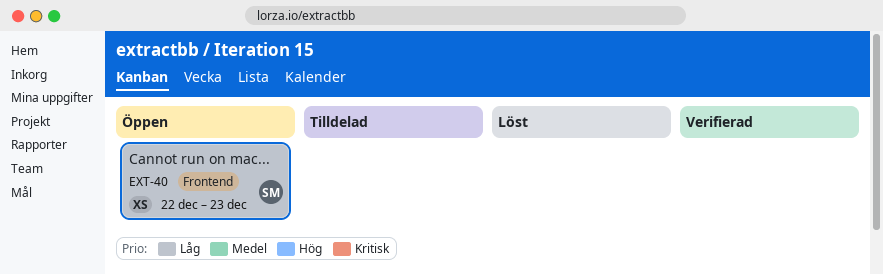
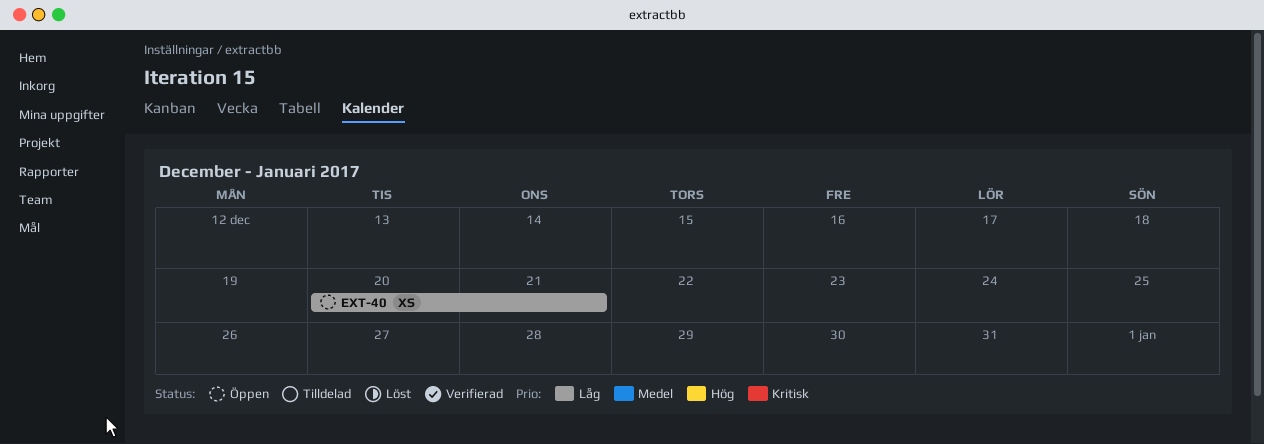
EXT-40, start: Dec 22 -> Dec 20
EXT-40, due: Dec 23 -> Dec 21

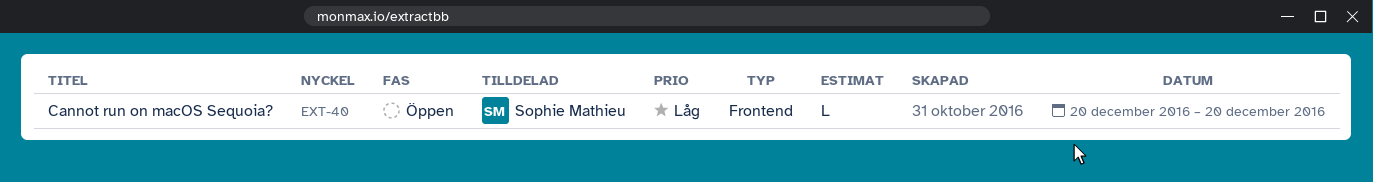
EXT-40, estimate: XS -> L
EXT-40, due: Dec 21 -> Dec 20

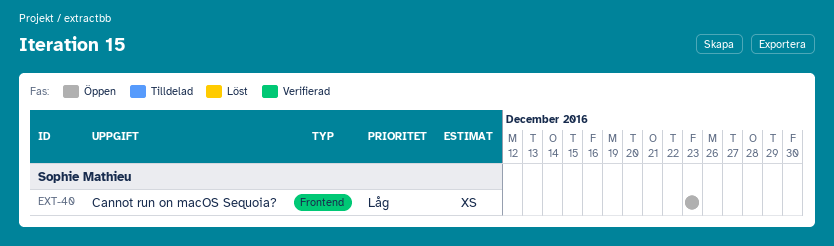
EXT-40, estimate: L -> XS
EXT-40, start: Dec 20 -> Dec 23
EXT-40, due: Dec 20 -> Dec 23

